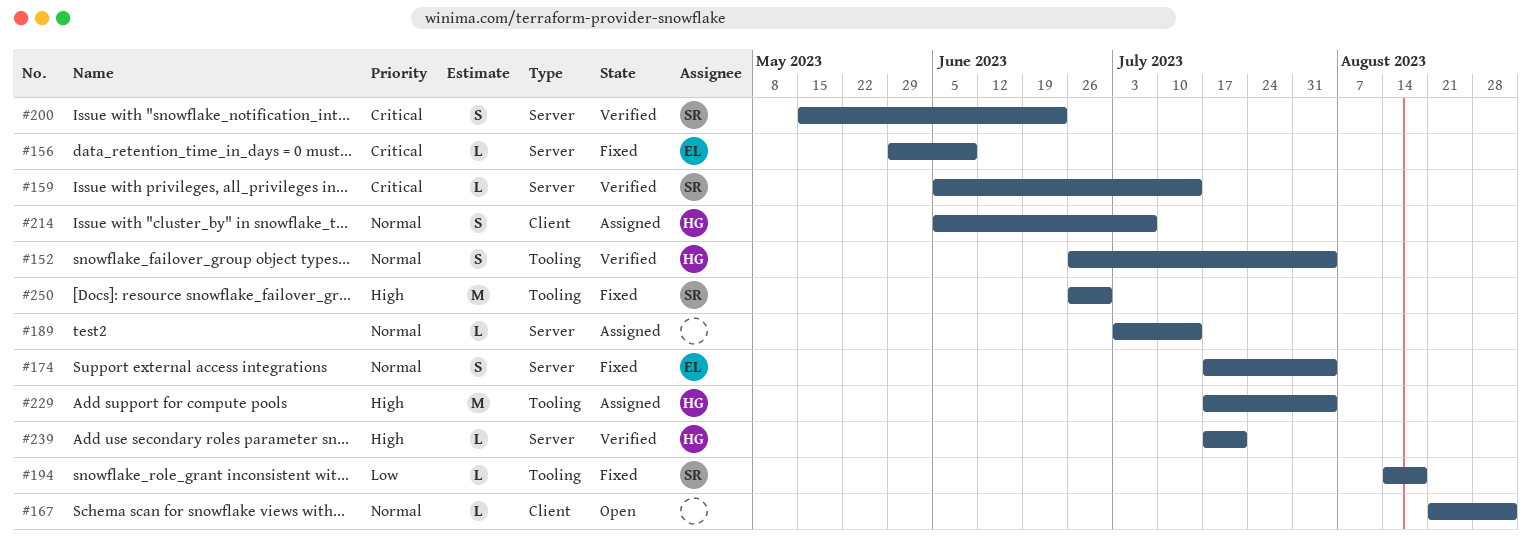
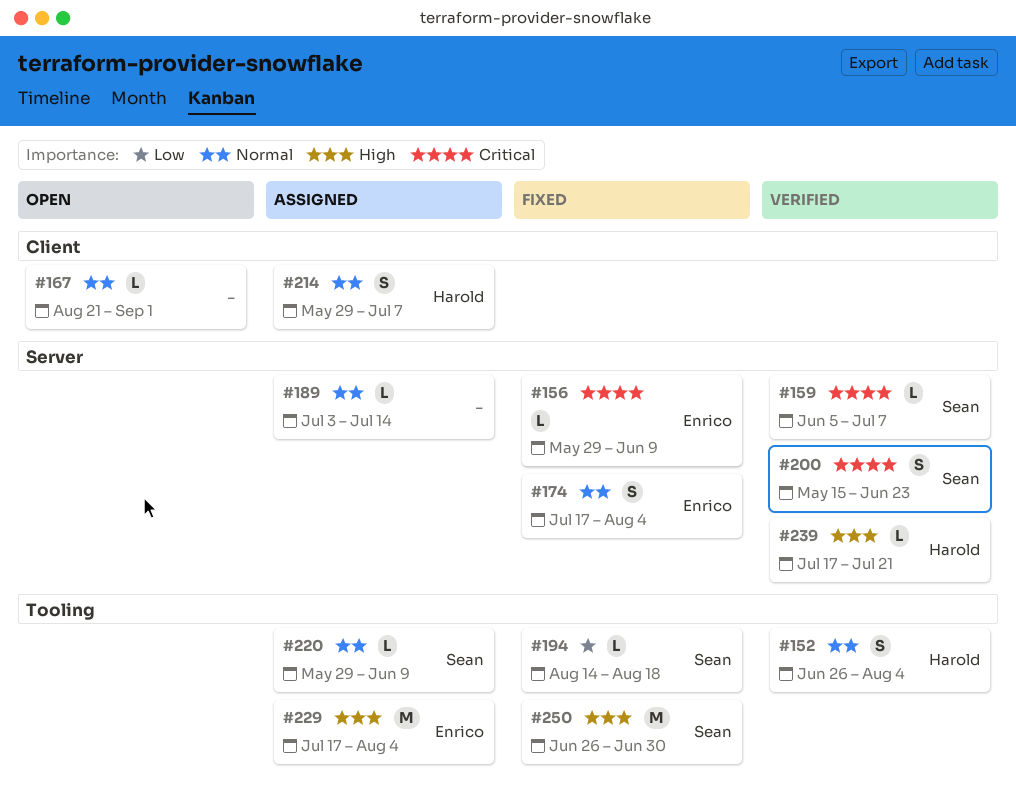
#159, due: Jul 14 -> Jul 7
#214, start: Jun 5 -> May 29
#220: none -> present
#229, owner: Harold -> Enrico

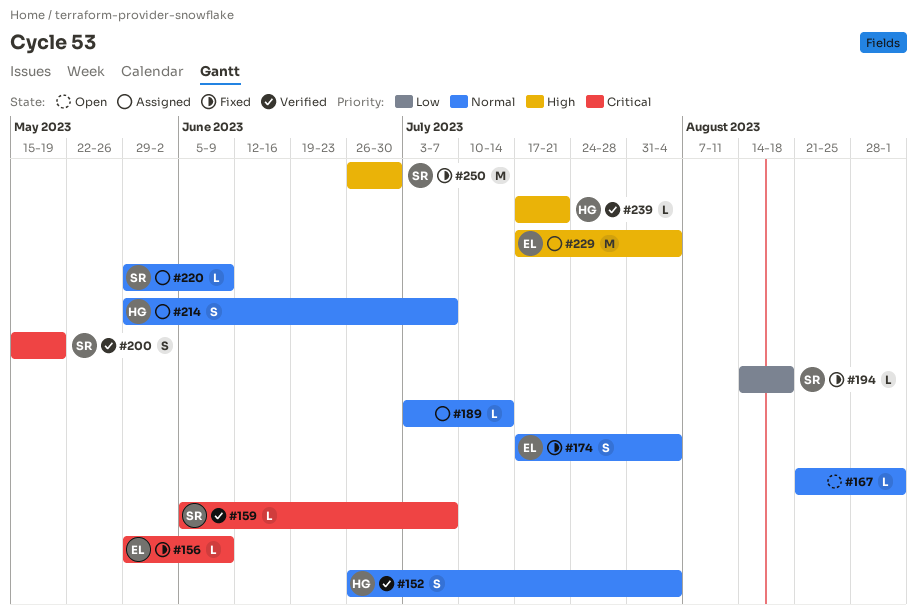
#200, due: Jun 23 -> May 19

